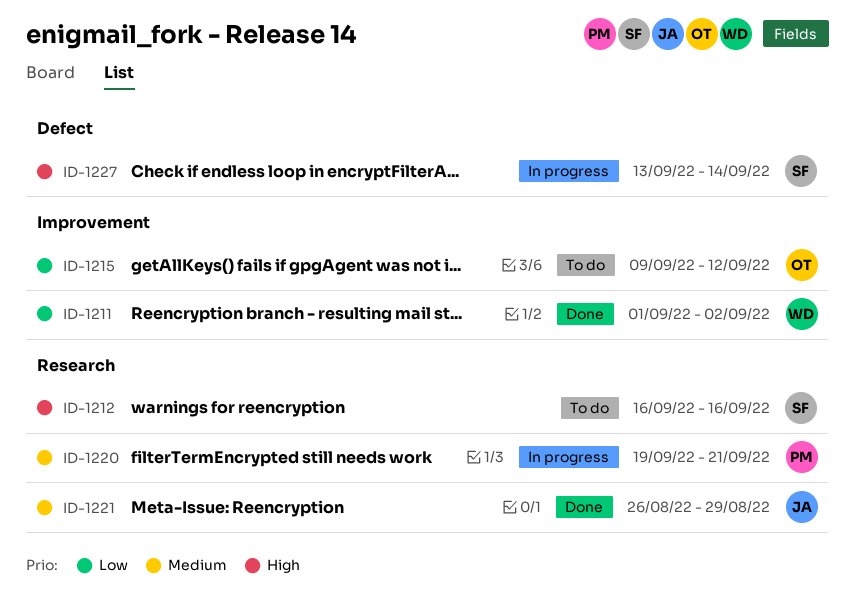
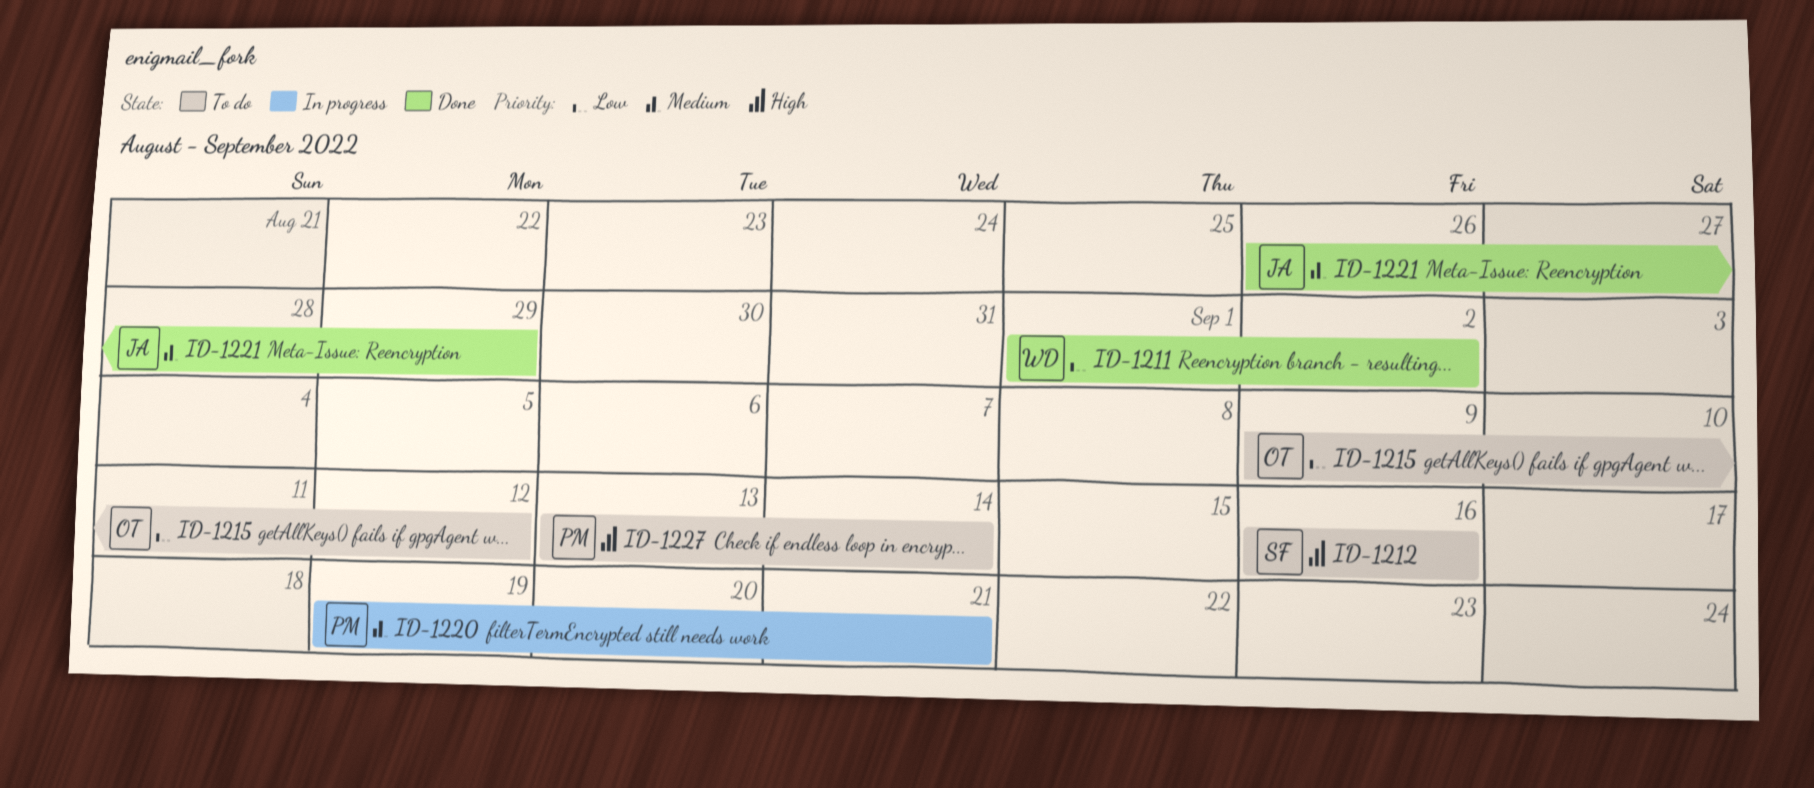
ID-1227, status: In progress -> To do
ID-1227, owner: SF -> PM

